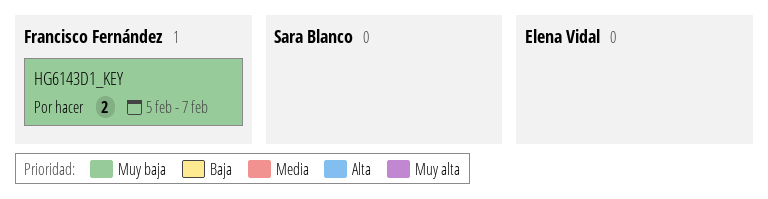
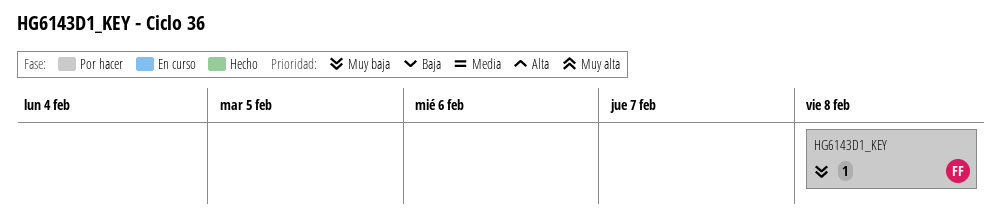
HG6143D1_KEY, estimate: 2 -> 1
HG6143D1_KEY, due: Feb 7 -> Feb 8

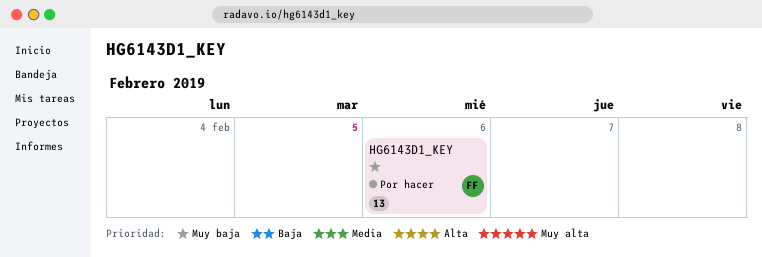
HG6143D1_KEY, estimate: 1 -> 13
HG6143D1_KEY, due: Feb 8 -> Feb 6

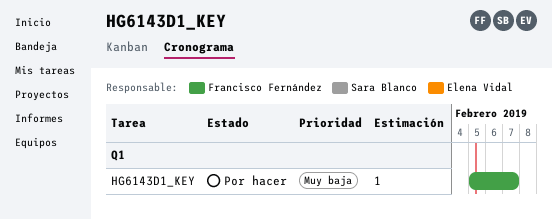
HG6143D1_KEY, estimate: 13 -> 1
HG6143D1_KEY, due: Feb 6 -> Feb 7

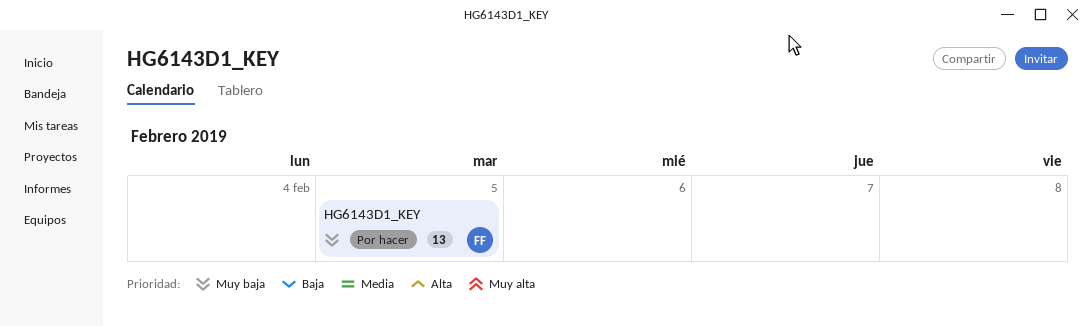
HG6143D1_KEY, estimate: 1 -> 13
HG6143D1_KEY, due: Feb 7 -> Feb 5

